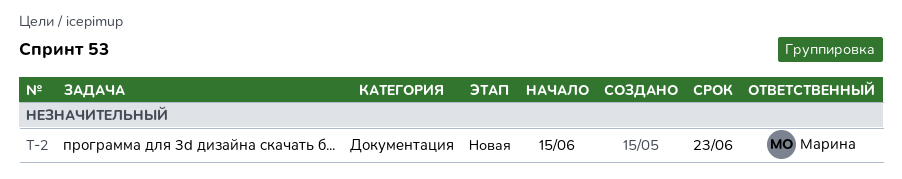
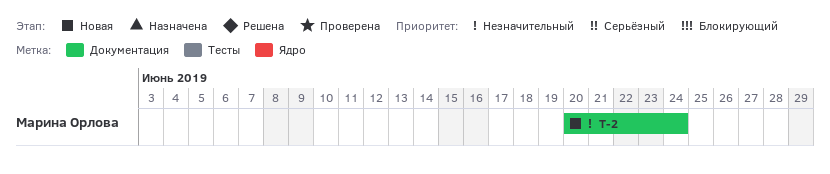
T-2, start: Jun 15 -> Jun 20
T-2, due: Jun 23 -> Jun 24

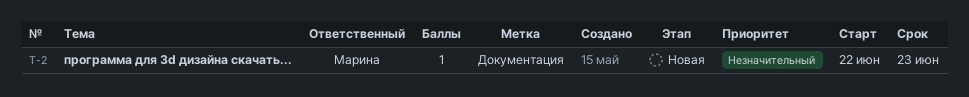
T-2, start: Jun 20 -> Jun 22
T-2, due: Jun 24 -> Jun 23

